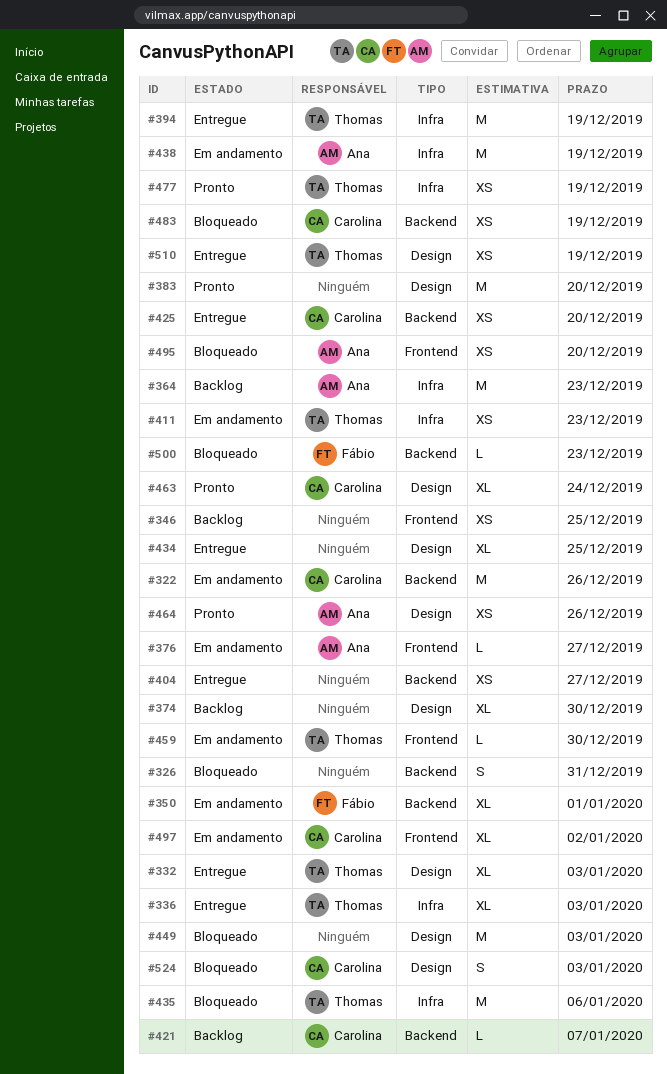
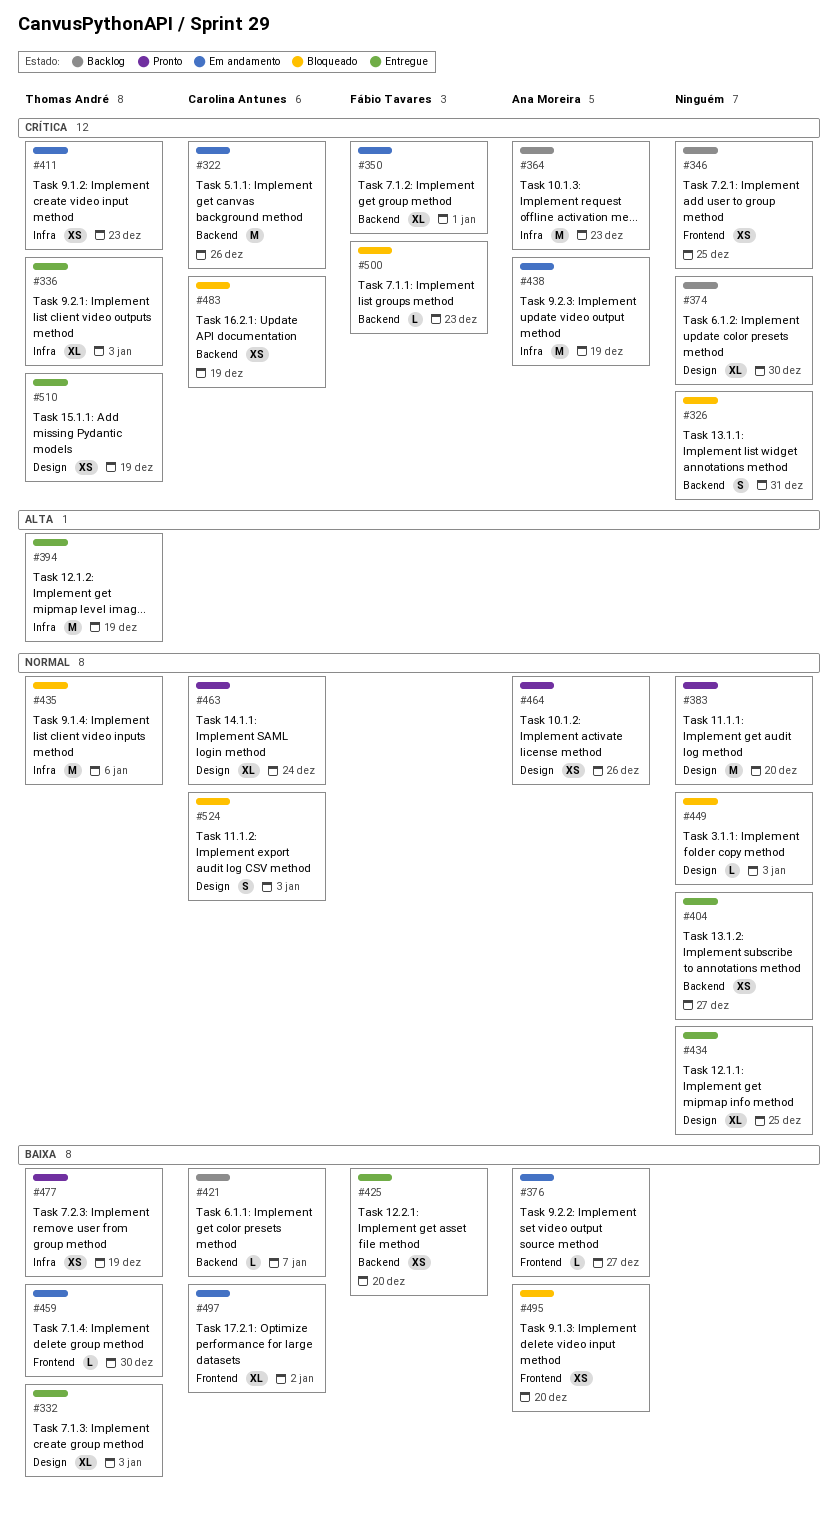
#425, owner: Carolina Antunes -> Fábio Tavares
#449, estimate: M -> L

